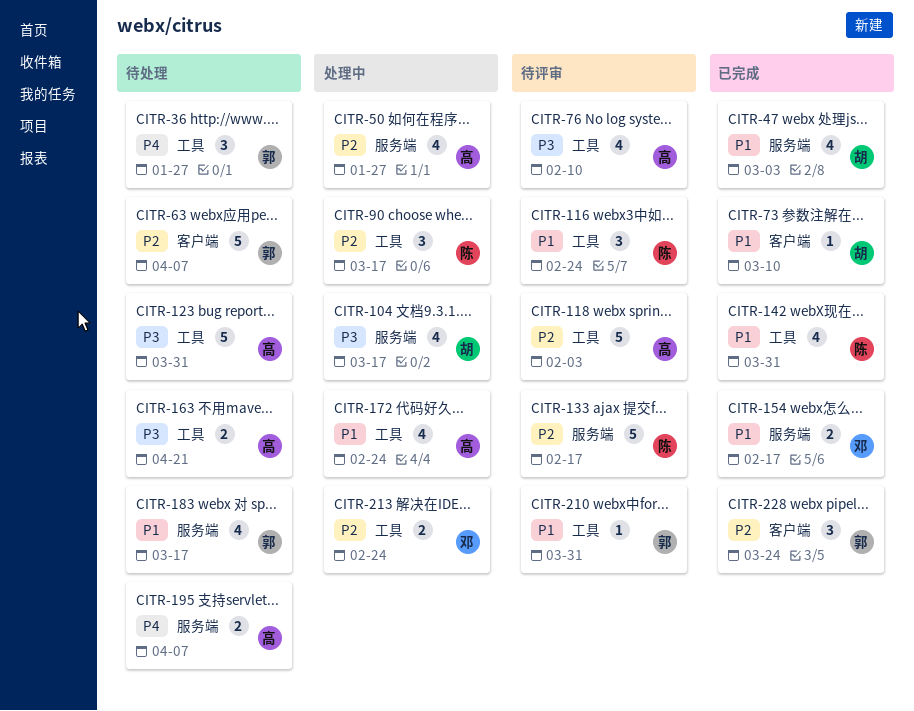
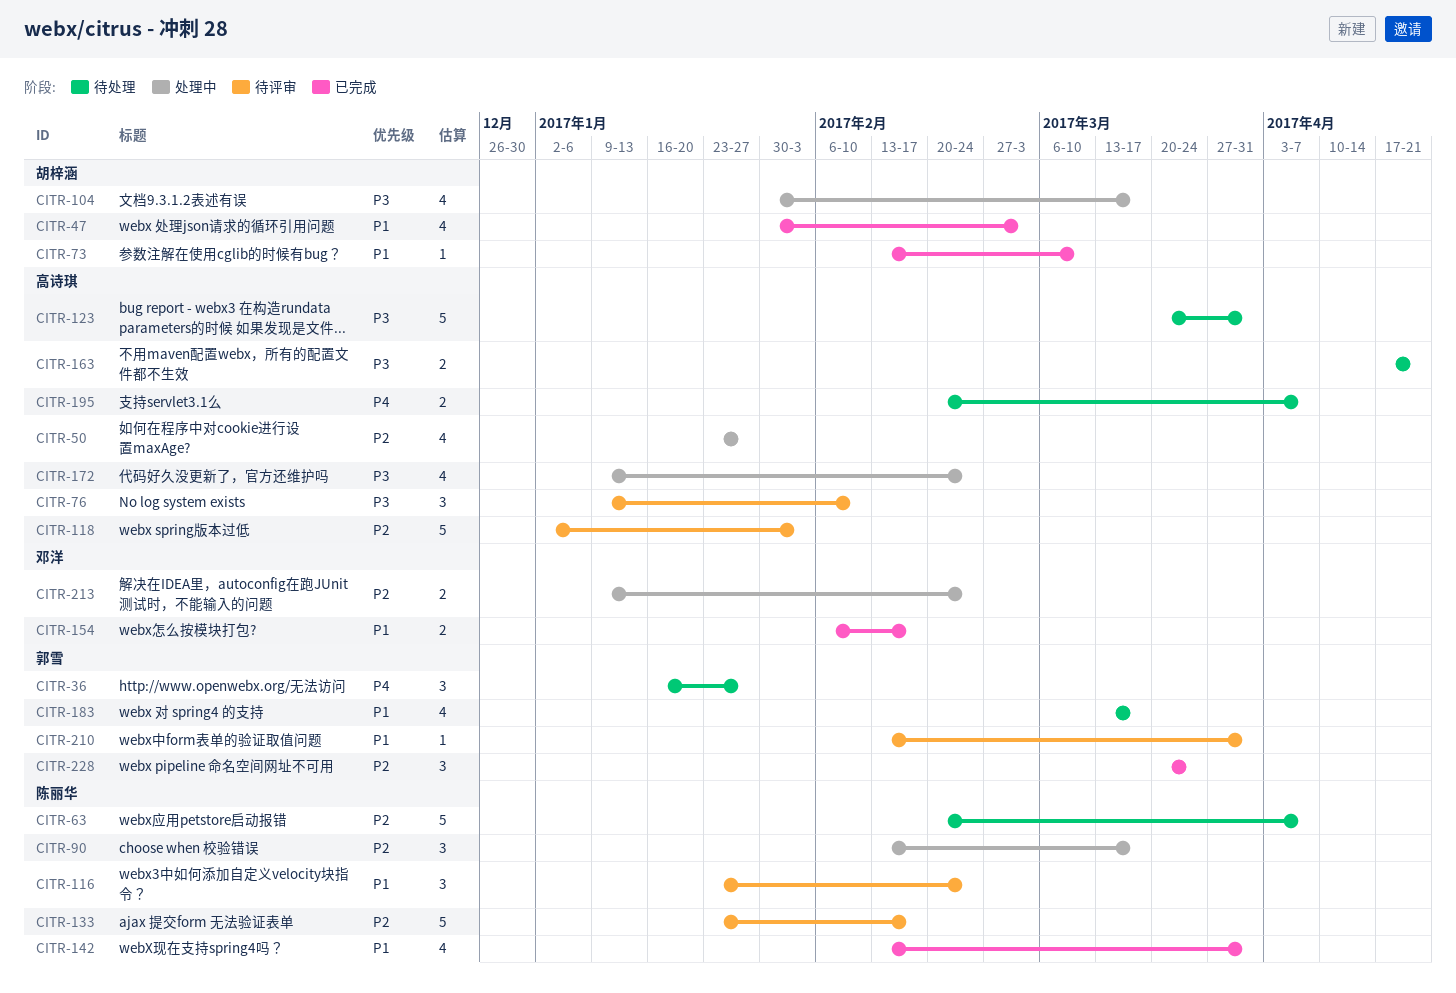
CITR-63, owner: 郭雪 -> 陈丽华
CITR-76, estimate: 4 -> 3
CITR-172, priority: P1 -> P3

